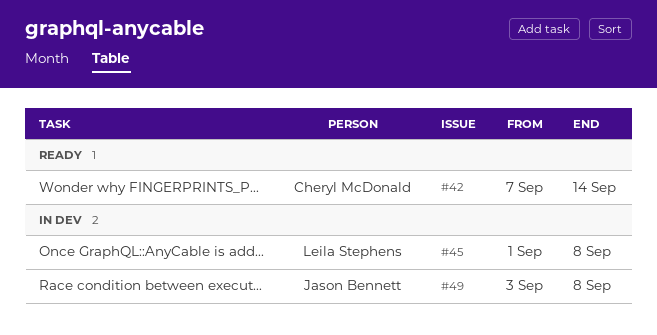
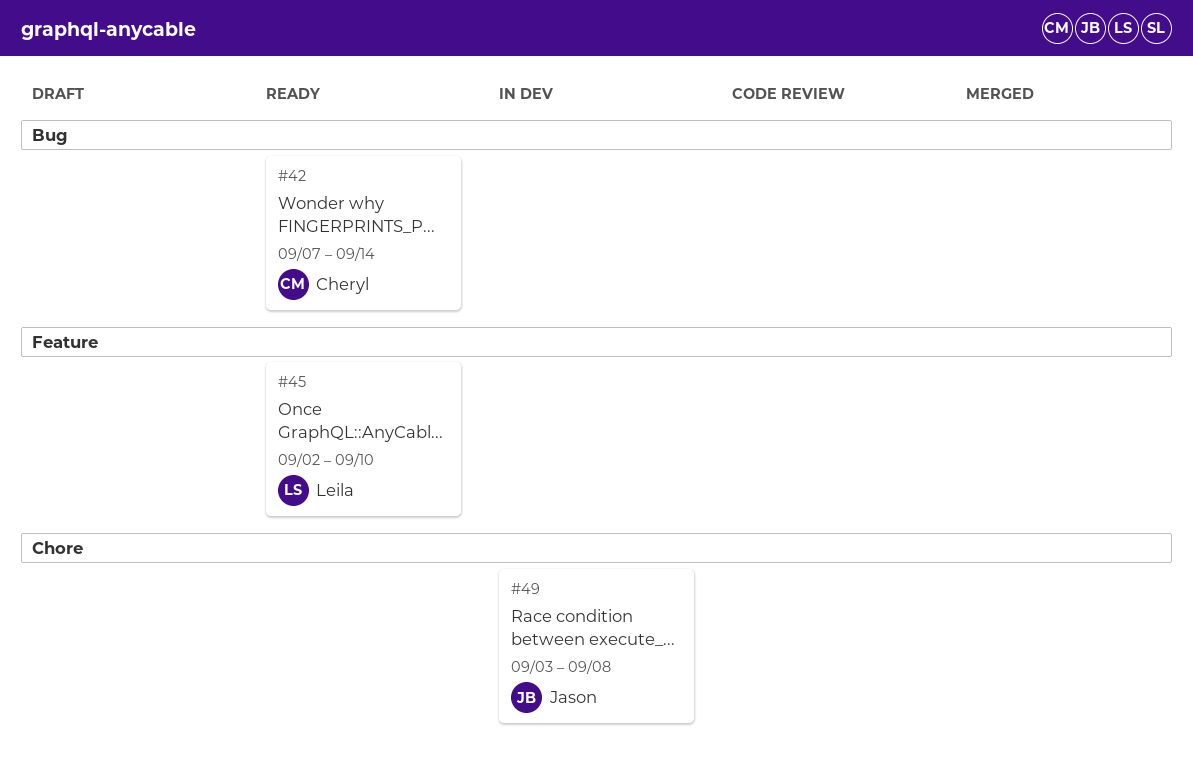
#45, status: In dev -> Ready
#45, start: Sep 1 -> Sep 2
#45, due: Sep 8 -> Sep 10

